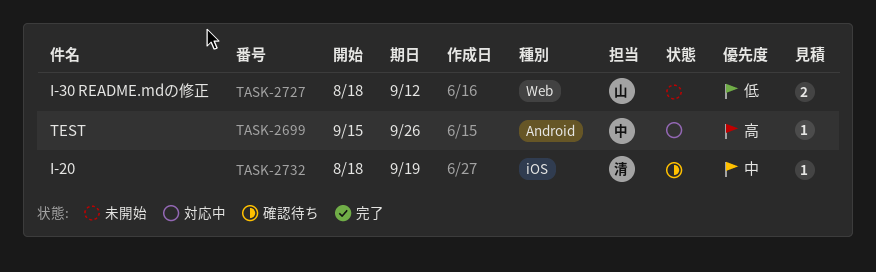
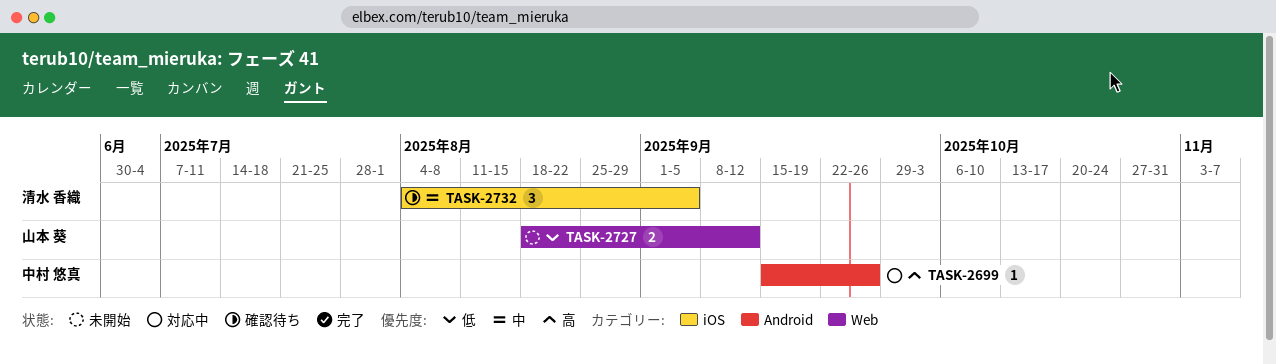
TASK-2732, estimate: 1 -> 3
TASK-2732, start: Aug 18 -> Aug 4
TASK-2732, due: Sep 19 -> Sep 5

